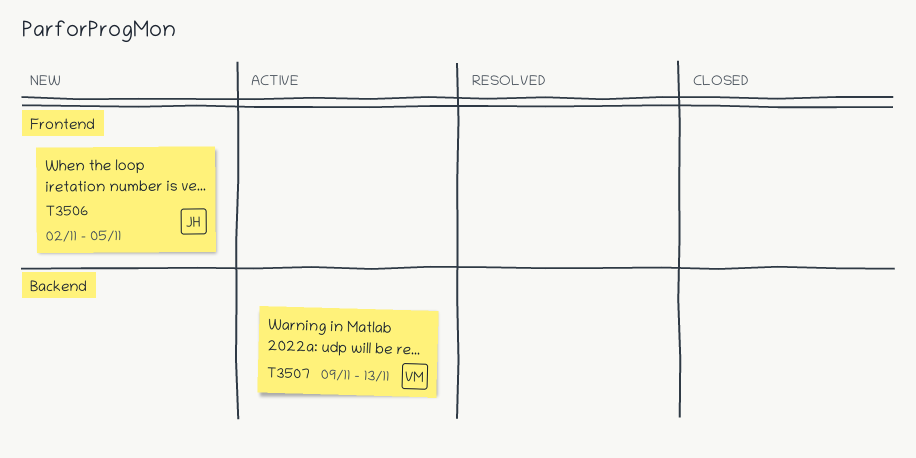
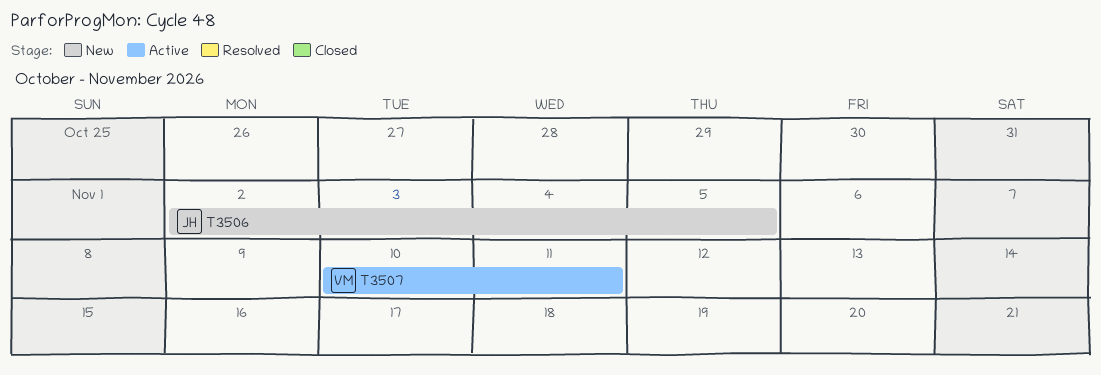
T3507, start: Nov 9 -> Nov 10
T3507, due: Nov 13 -> Nov 11

